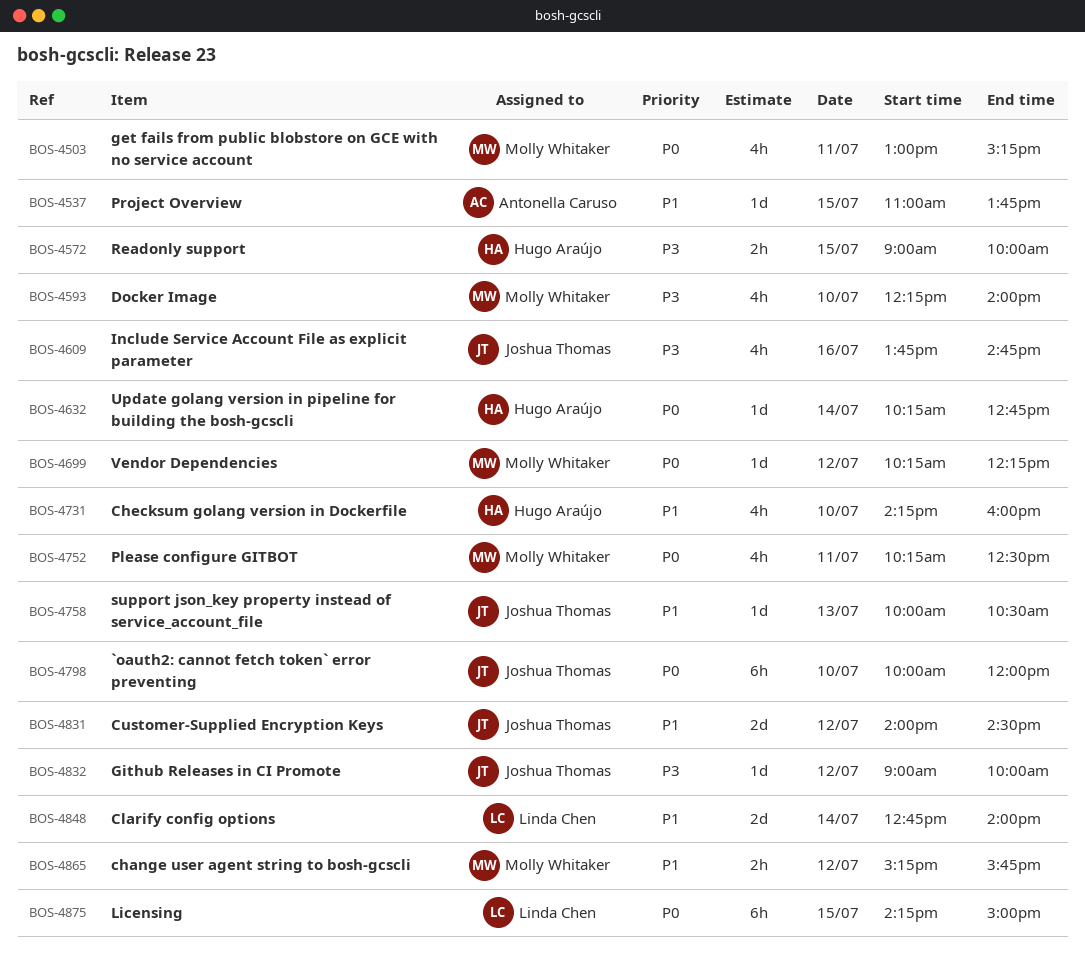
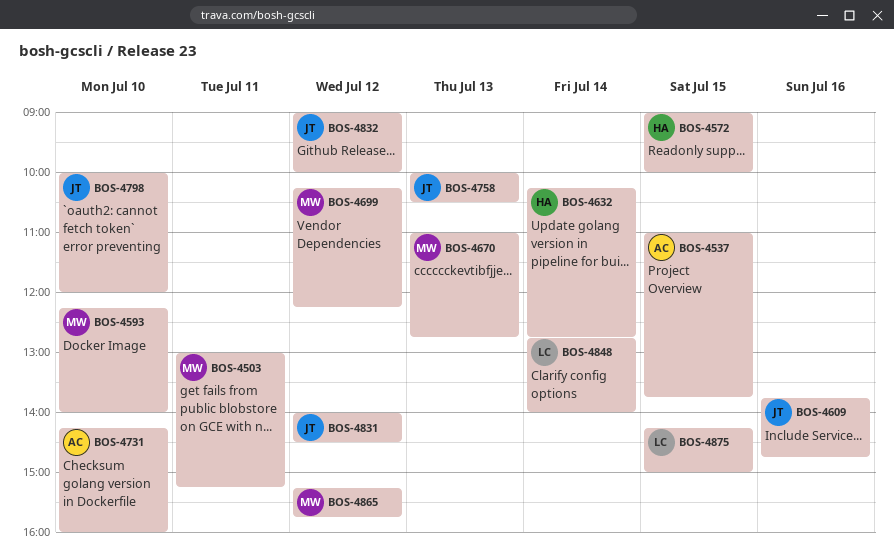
BOS-4670: none -> present
BOS-4731, owner: Hugo Araújo -> Antonella Caruso
BOS-4752: present -> none

